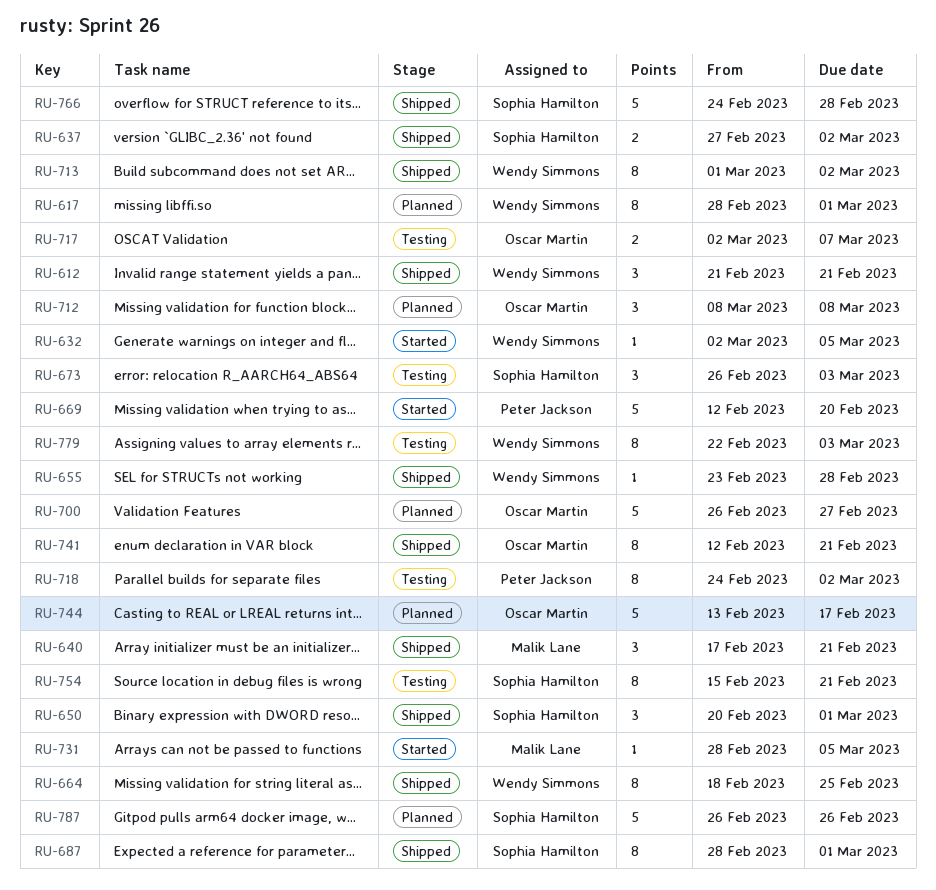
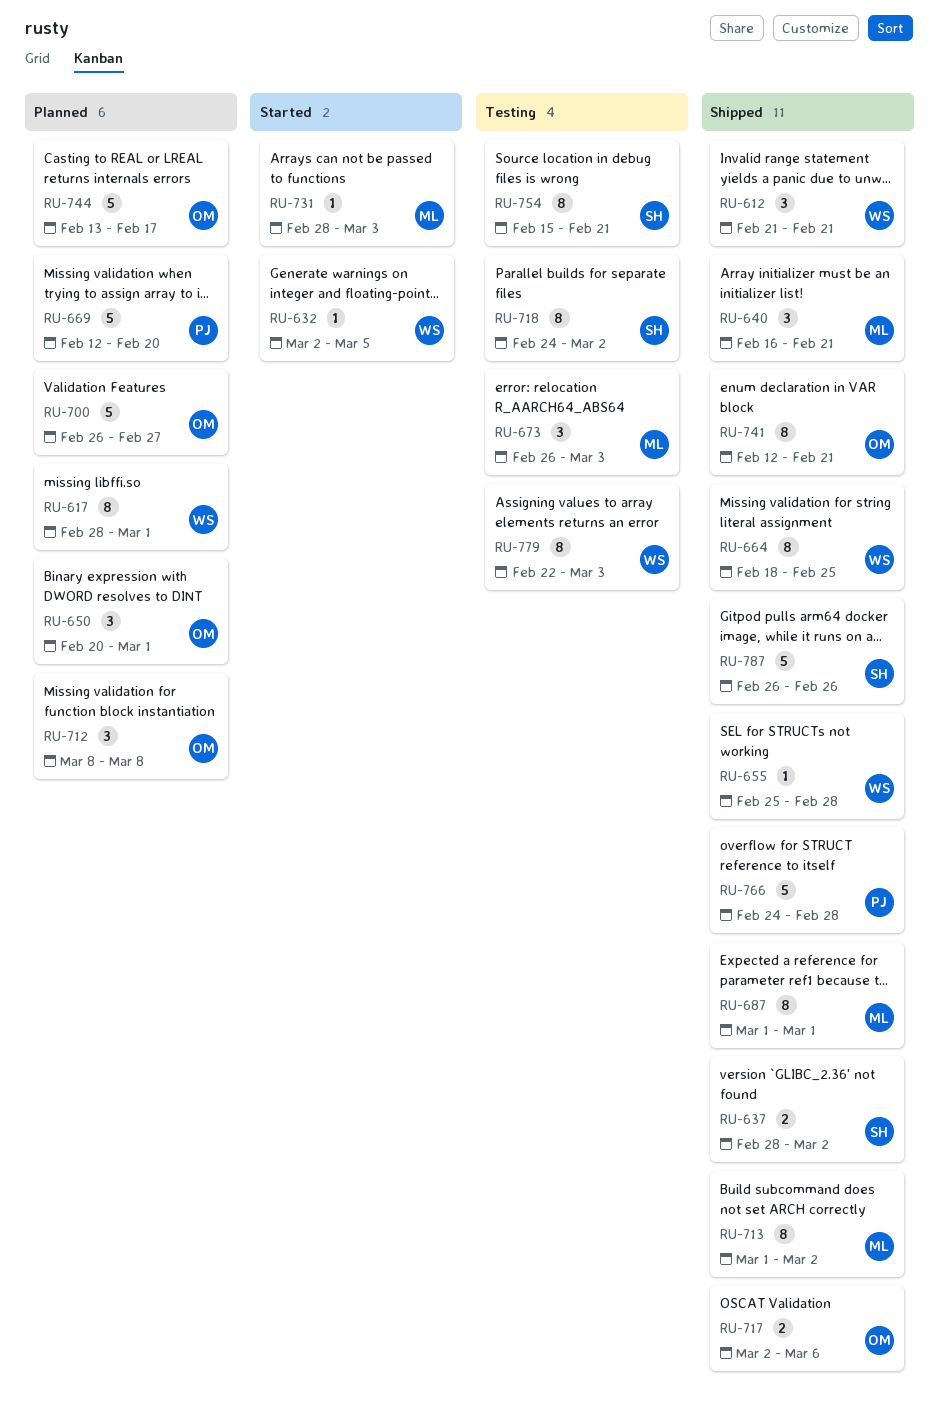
RU-637, start: Feb 27 -> Feb 28
RU-640, start: Feb 17 -> Feb 16
RU-650, status: Shipped -> Planned
RU-650, owner: Sophia Hamilton -> Oscar Martin
RU-655, start: Feb 23 -> Feb 25
RU-669, status: Started -> Planned
RU-673, owner: Sophia Hamilton -> Malik Lane
RU-687, owner: Sophia Hamilton -> Malik Lane
RU-687, start: Feb 28 -> Mar 1
RU-713, owner: Wendy Simmons -> Malik Lane
RU-717, status: Testing -> Shipped
RU-717, due: Mar 7 -> Mar 6
RU-718, owner: Peter Jackson -> Sophia Hamilton
RU-731, due: Mar 5 -> Mar 3
RU-766, owner: Sophia Hamilton -> Peter Jackson
RU-787, status: Planned -> Shipped

